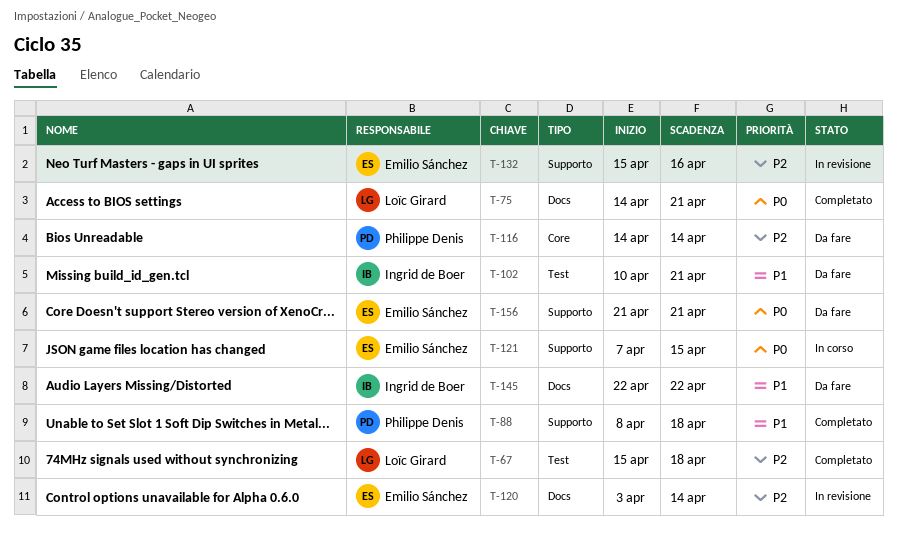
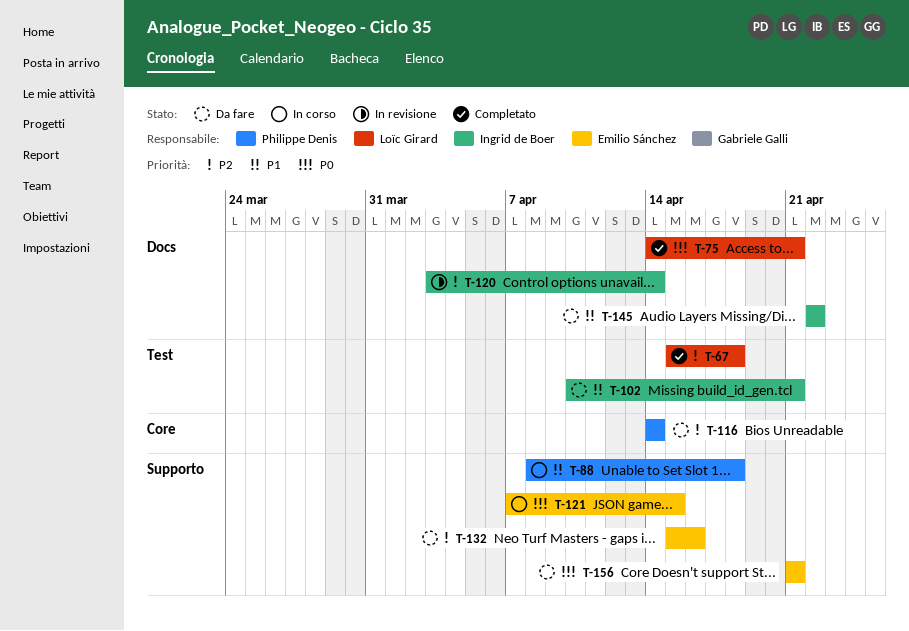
T-88, status: Completato -> In corso
T-120, owner: Emilio Sánchez -> Ingrid de Boer
T-132, status: In revisione -> Da fare

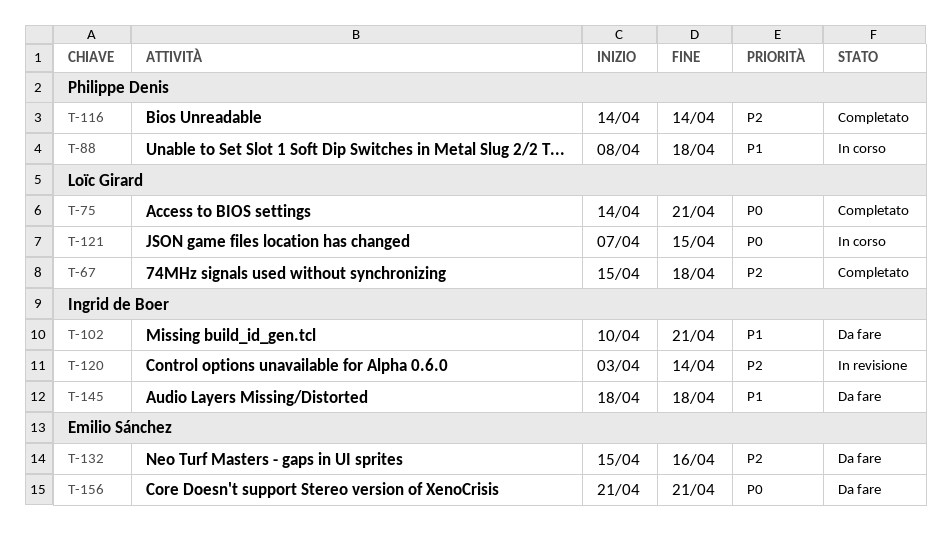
T-116, status: Da fare -> Completato
T-121, owner: Emilio Sánchez -> Loïc Girard
T-145, start: Apr 22 -> Apr 18
T-145, due: Apr 22 -> Apr 18

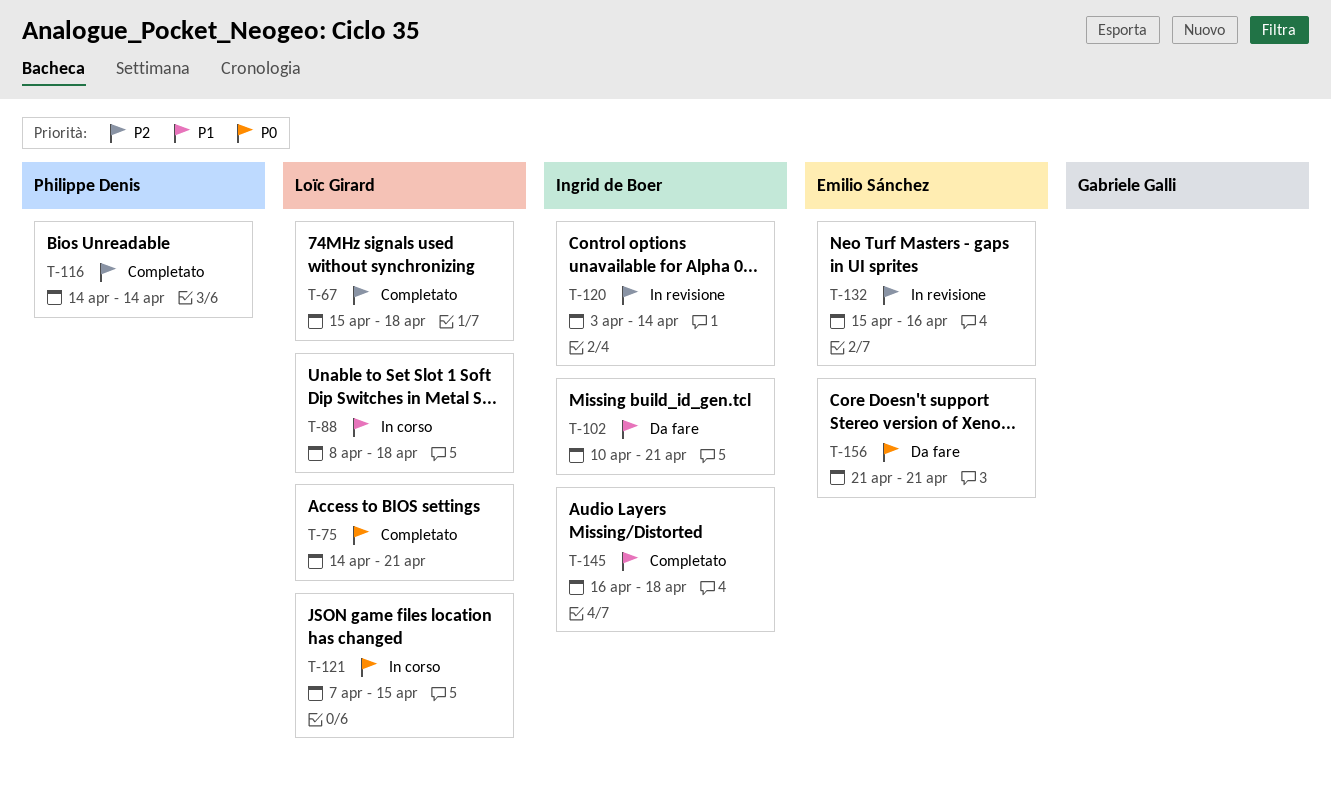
T-88, owner: Philippe Denis -> Loïc Girard
T-132, status: Da fare -> In revisione
T-145, status: Da fare -> Completato
T-145, start: Apr 18 -> Apr 16

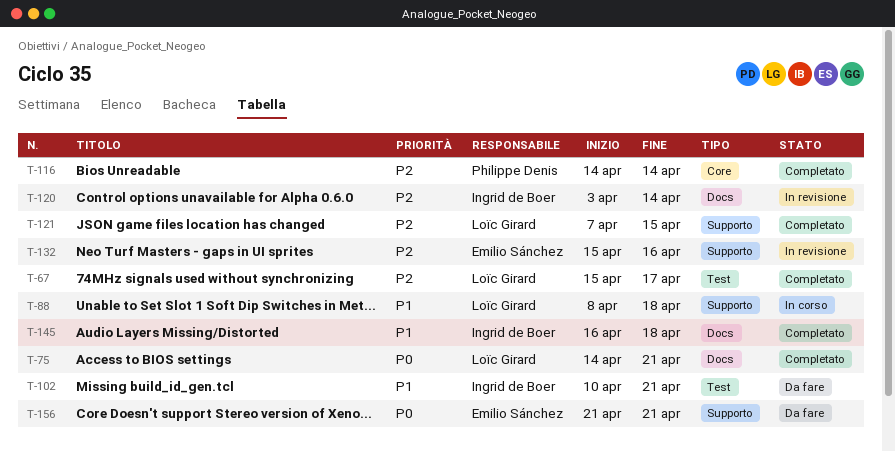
T-67, due: Apr 18 -> Apr 17
T-121, status: In corso -> Completato
T-121, priority: P0 -> P2

